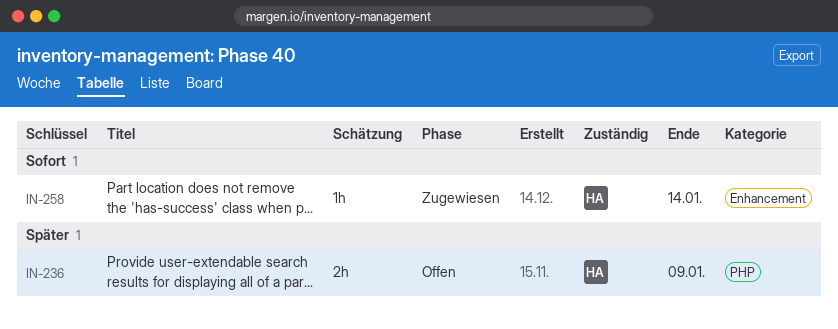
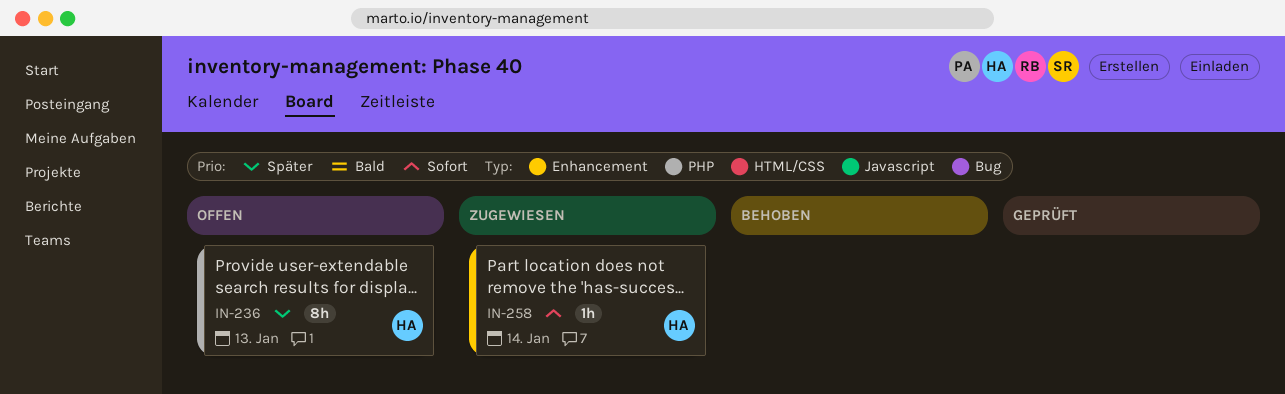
IN-236, estimate: 2h -> 8h
IN-236, due: Jan 9 -> Jan 13

